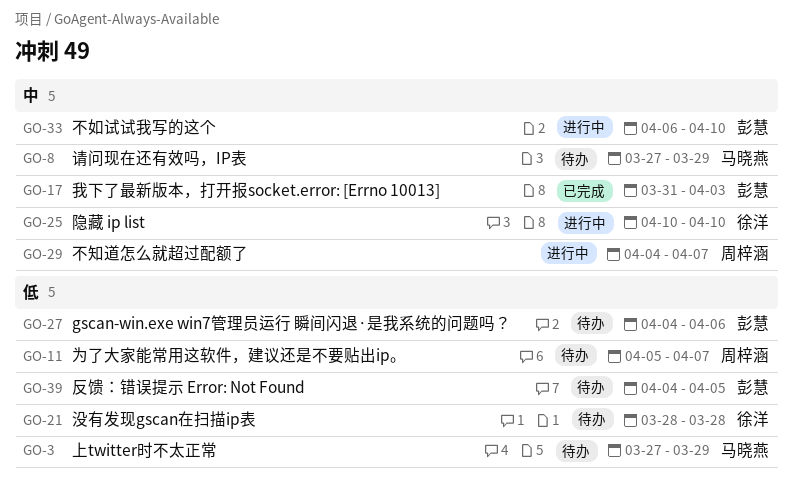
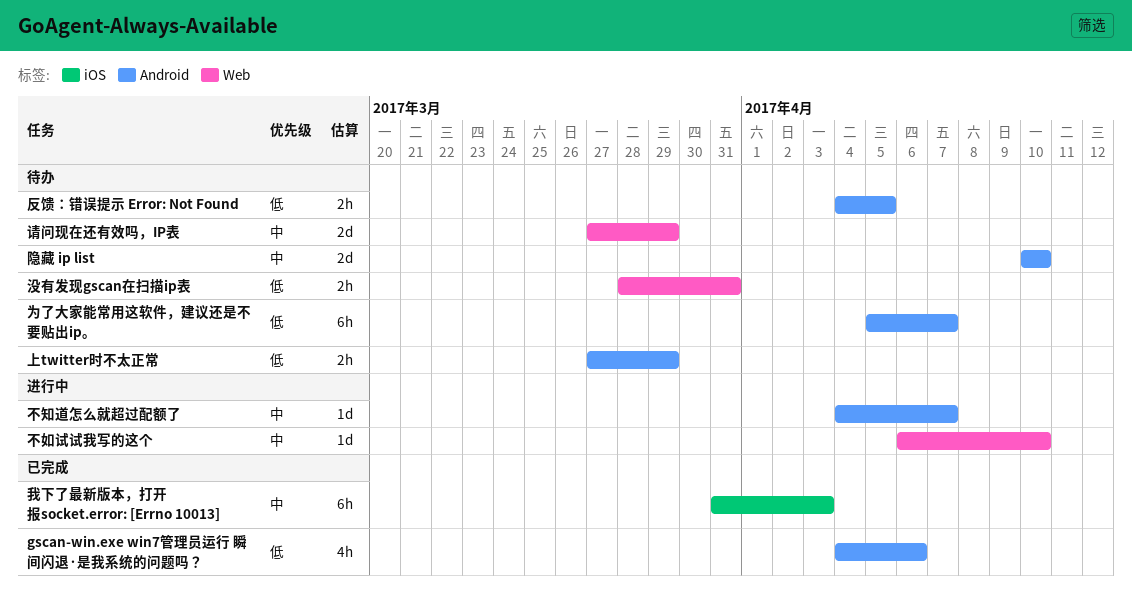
gscan-win.exe win7管理员运行 瞬间闪退·是我系统的问题吗？, status: 待办 -> 已完成
没有发现gscan在扫描ip表, due: Mar 28 -> Mar 31
隐藏 ip list, status: 进行中 -> 待办

